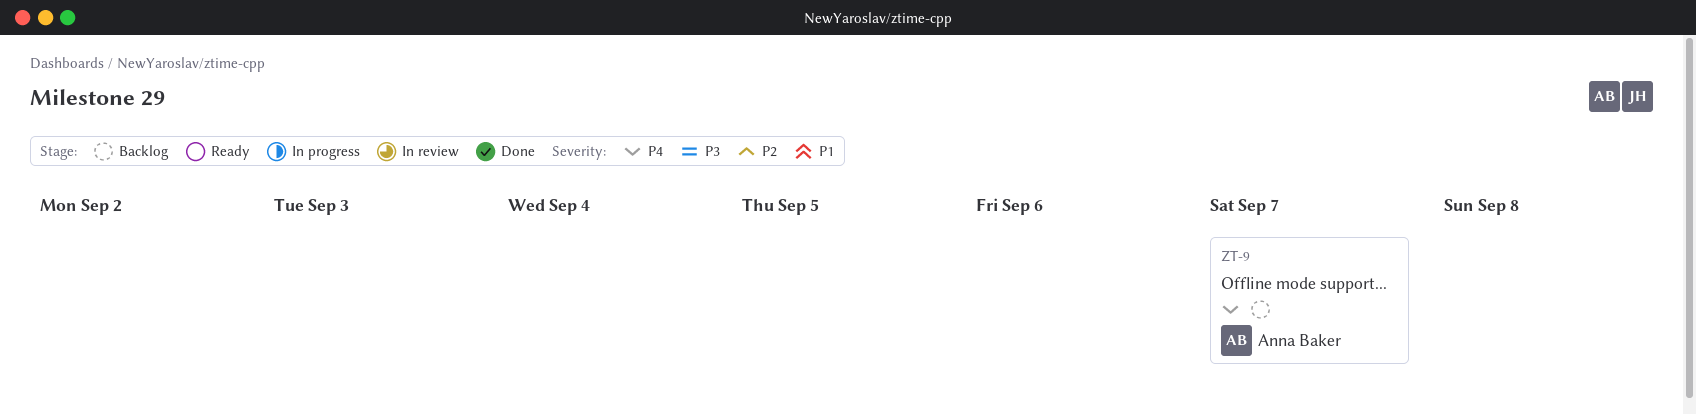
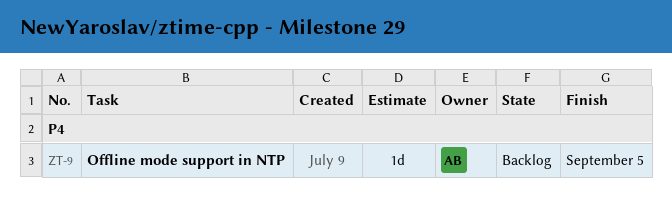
ZT-9, due: Sep 7 -> Sep 5

